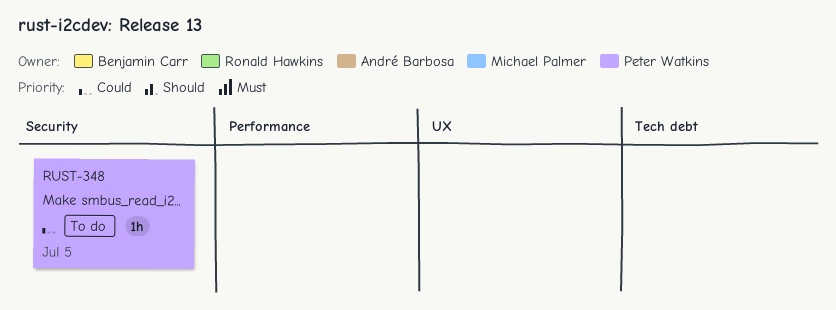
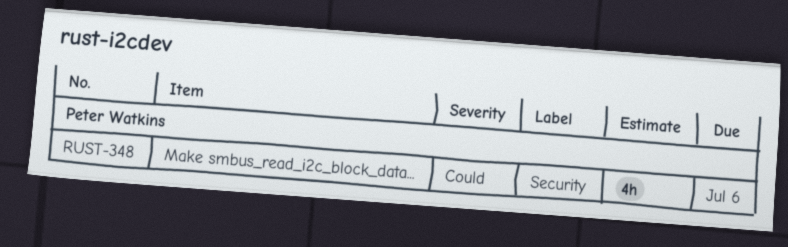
RUST-348, estimate: 1h -> 4h
RUST-348, due: Jul 5 -> Jul 6

